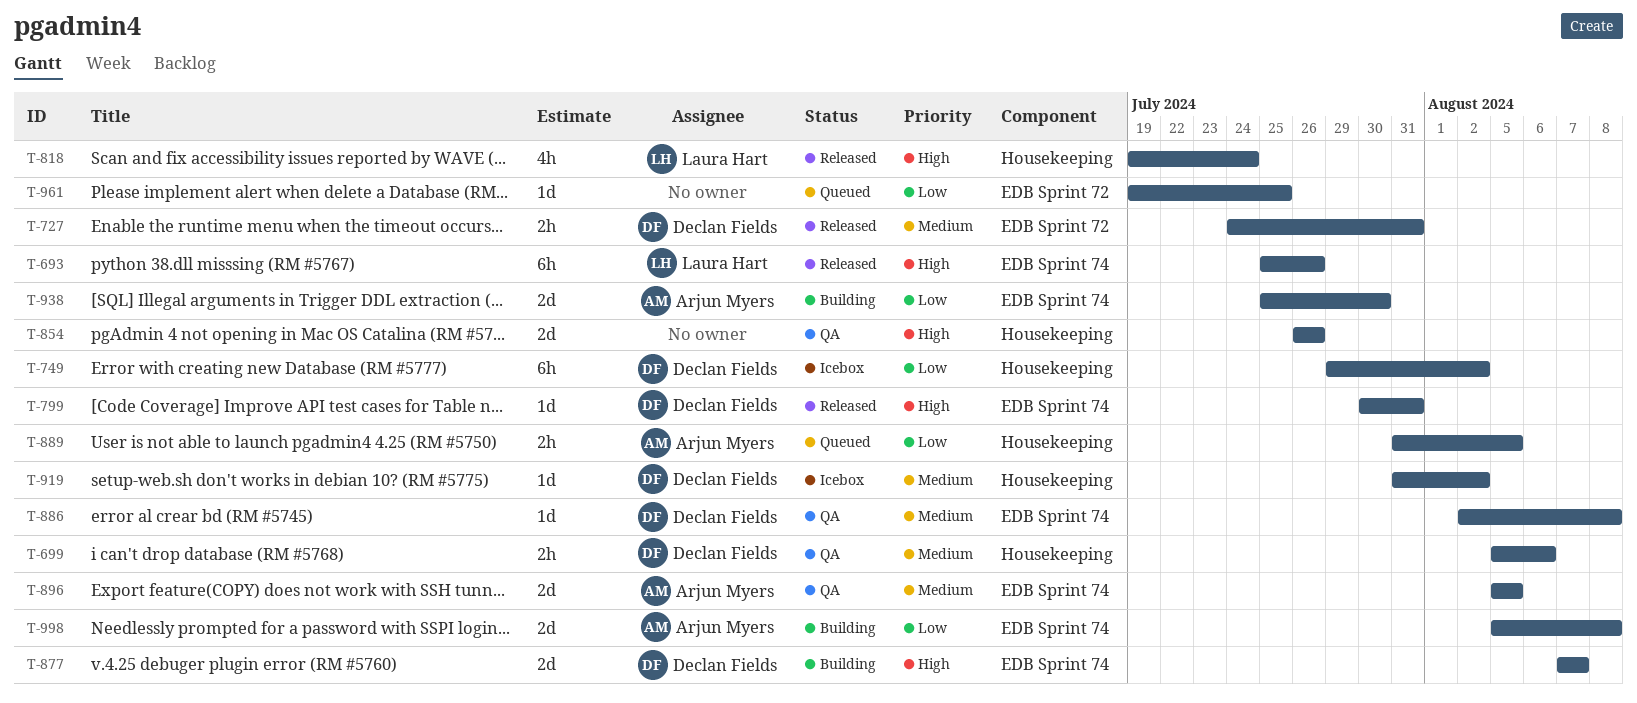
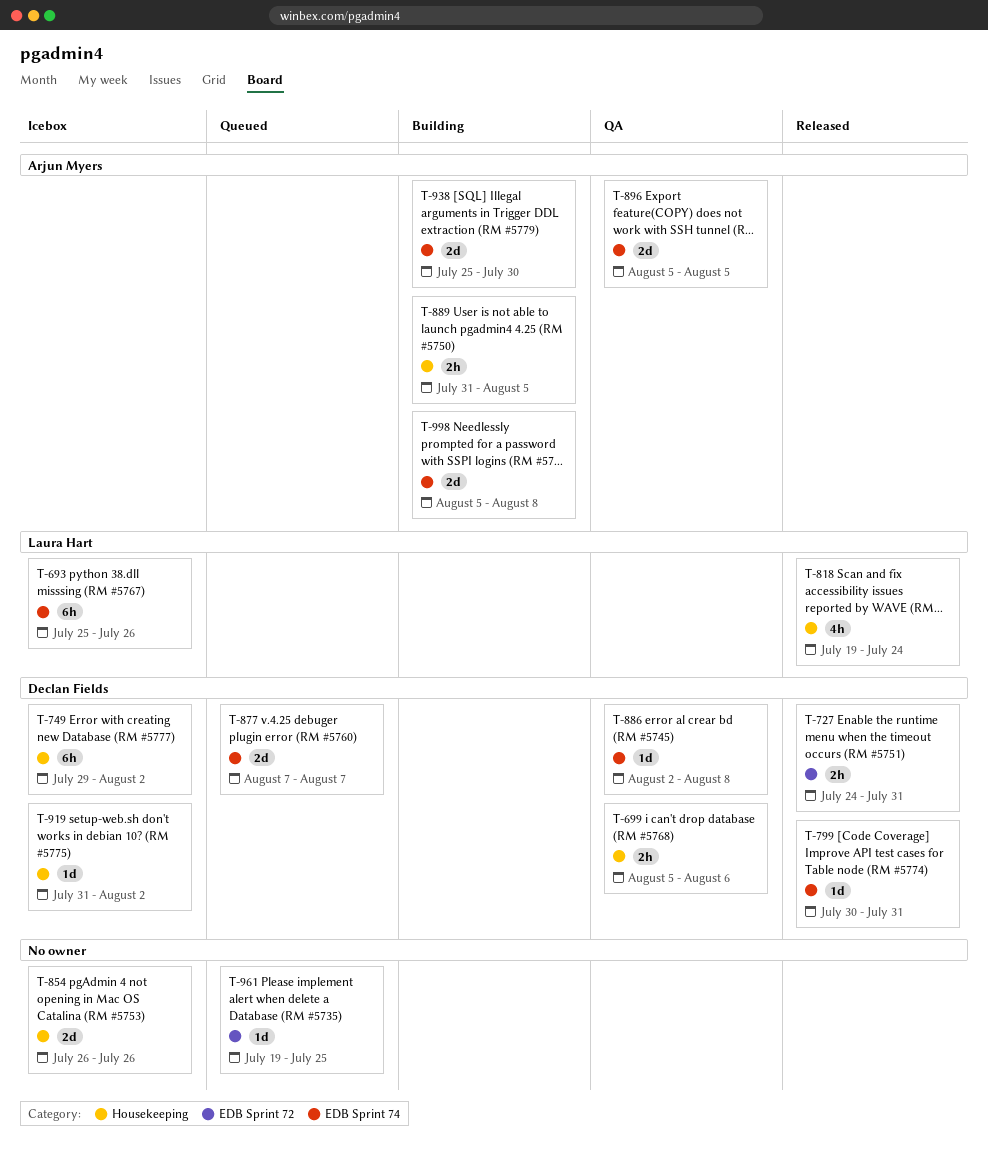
T-693, status: Released -> Icebox
T-854, status: QA -> Icebox
T-877, status: Building -> Queued
T-889, status: Queued -> Building

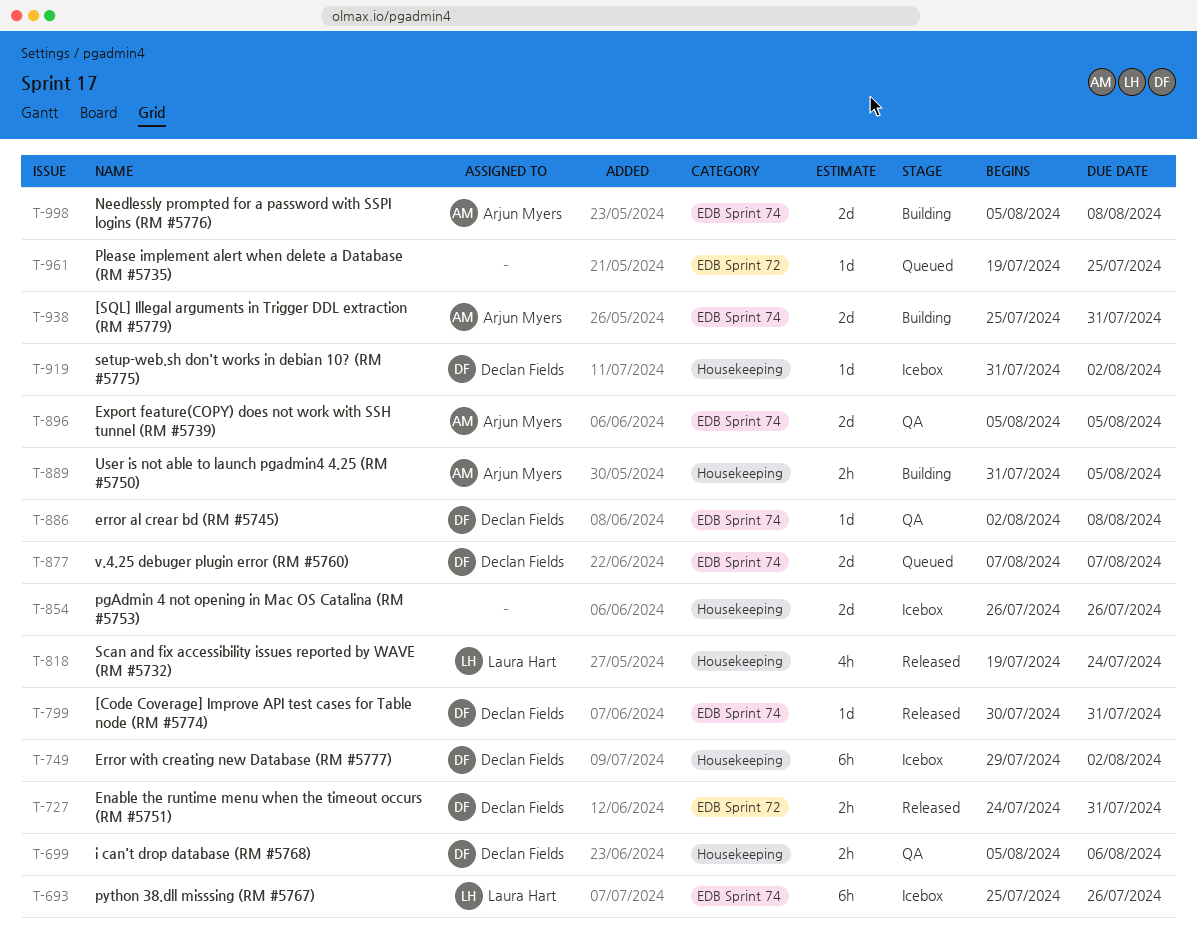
T-938, due: Jul 30 -> Jul 31

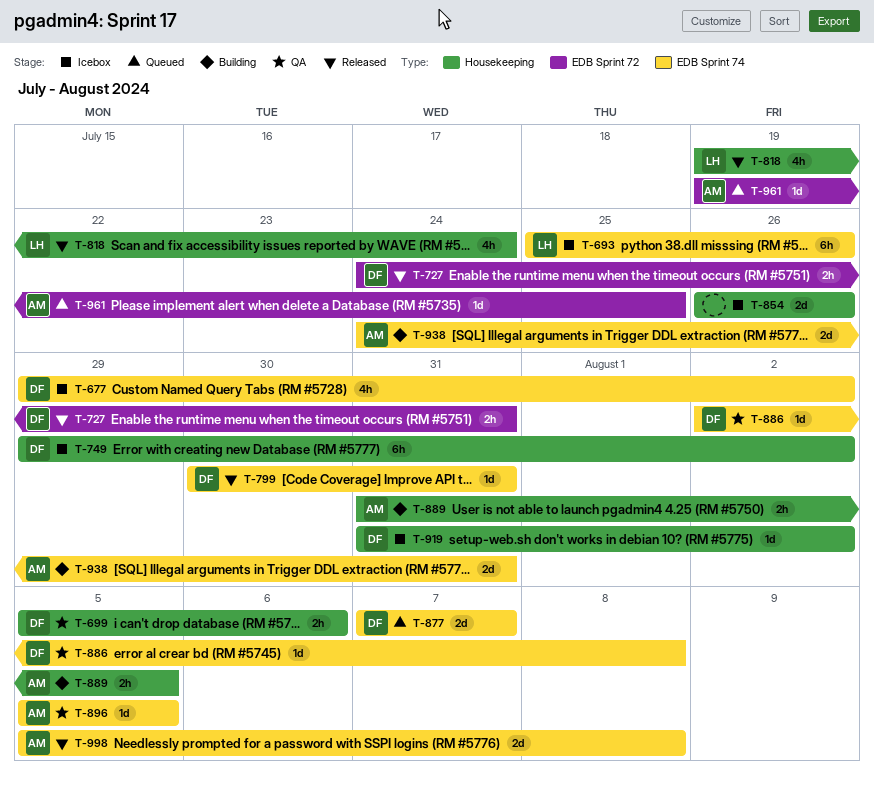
T-677: none -> present
T-896, estimate: 2d -> 1d
T-938, start: Jul 25 -> Jul 24
T-961, owner: none -> Arjun Myers
T-998, status: Building -> Released

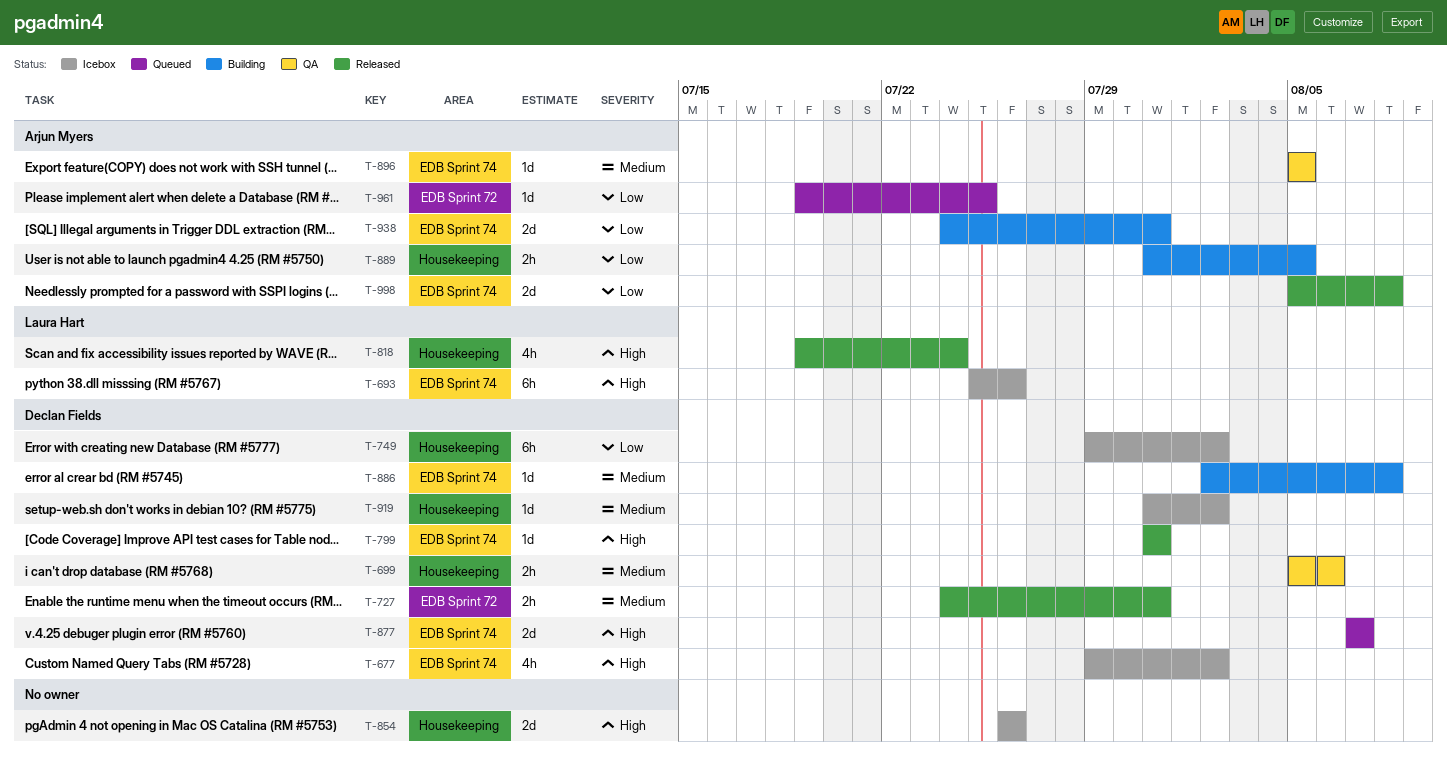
T-799, start: Jul 30 -> Jul 31
T-886, status: QA -> Building

